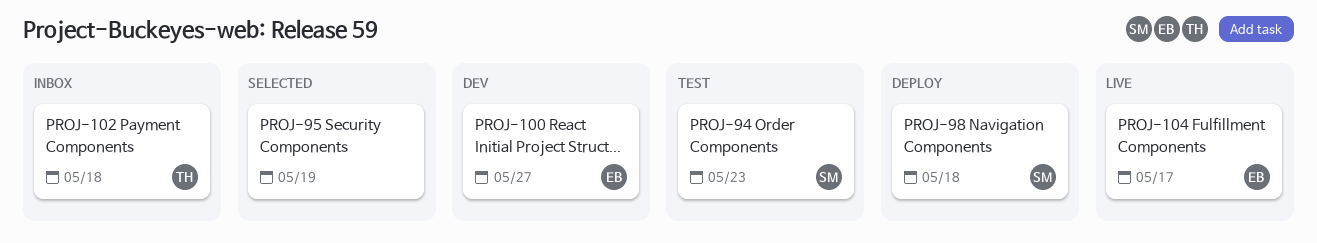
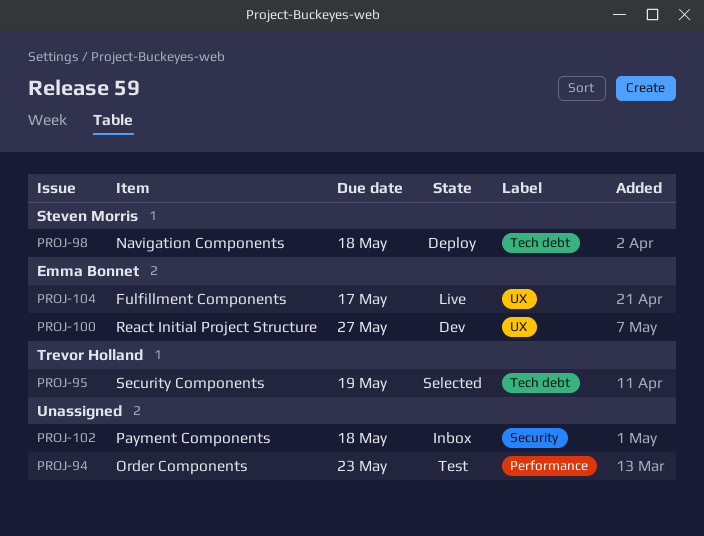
PROJ-94, owner: Steven Morris -> none
PROJ-95, owner: none -> Trevor Holland
PROJ-102, owner: Trevor Holland -> none

